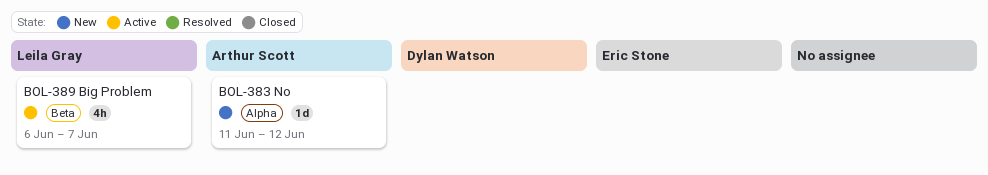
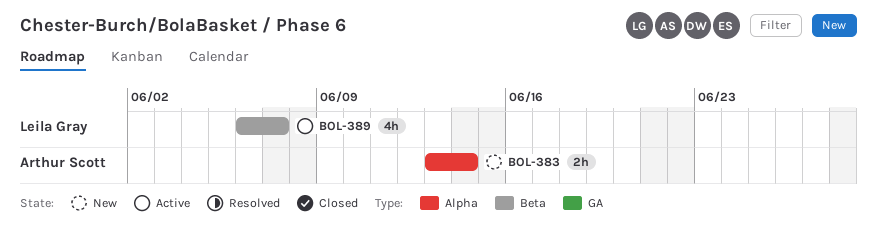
BOL-383, estimate: 1d -> 2h
BOL-383, start: Jun 11 -> Jun 13
BOL-383, due: Jun 12 -> Jun 14

